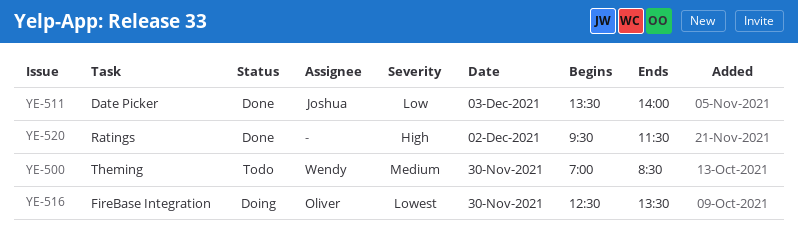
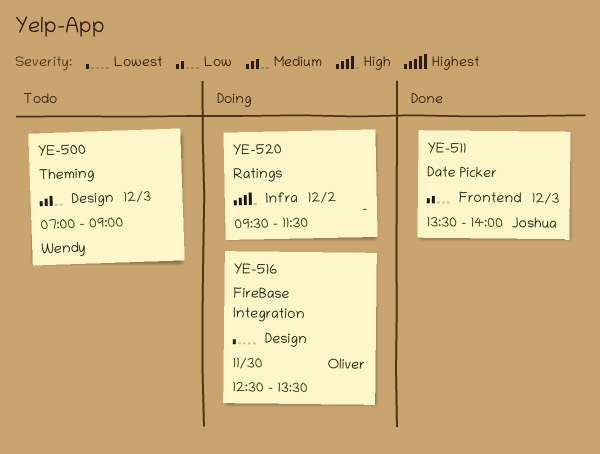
YE-500, day: Nov 30 -> Dec 3
YE-500, ends: 08:30 -> 09:00
YE-520, status: Done -> Doing

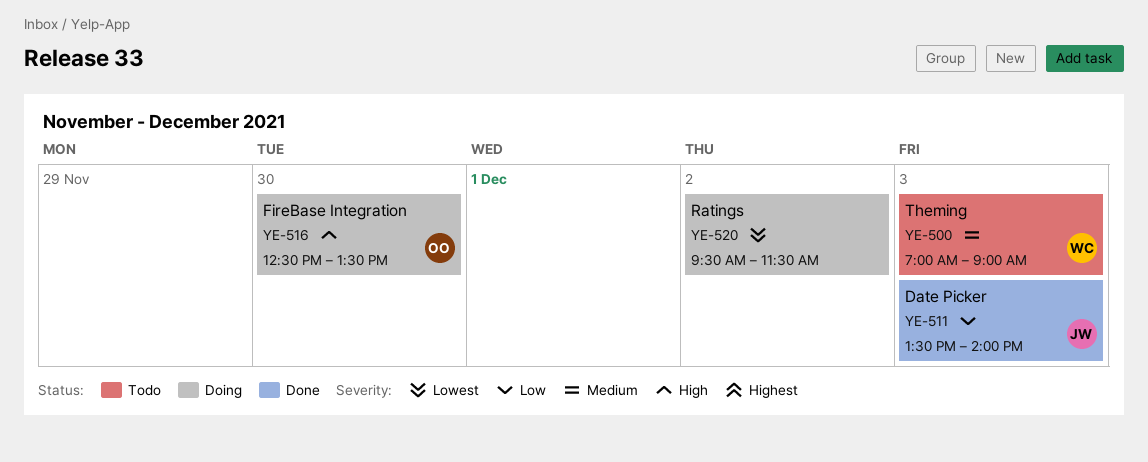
YE-516, priority: Lowest -> High
YE-520, priority: High -> Lowest

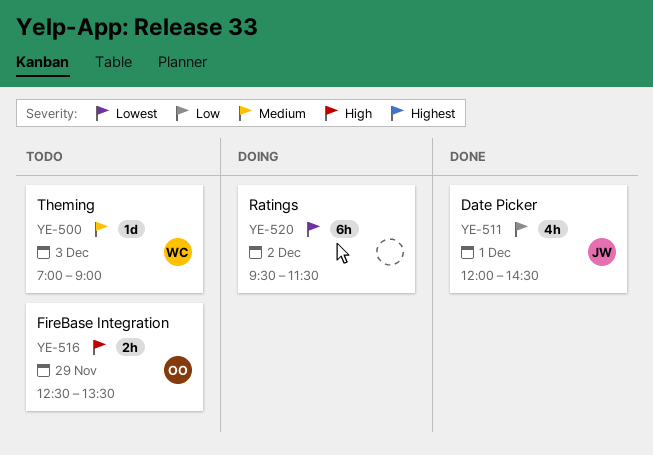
YE-511, day: Dec 3 -> Dec 1
YE-511, begins: 13:30 -> 12:00
YE-511, ends: 14:00 -> 14:30
YE-516, status: Doing -> Todo
YE-516, day: Nov 30 -> Nov 29

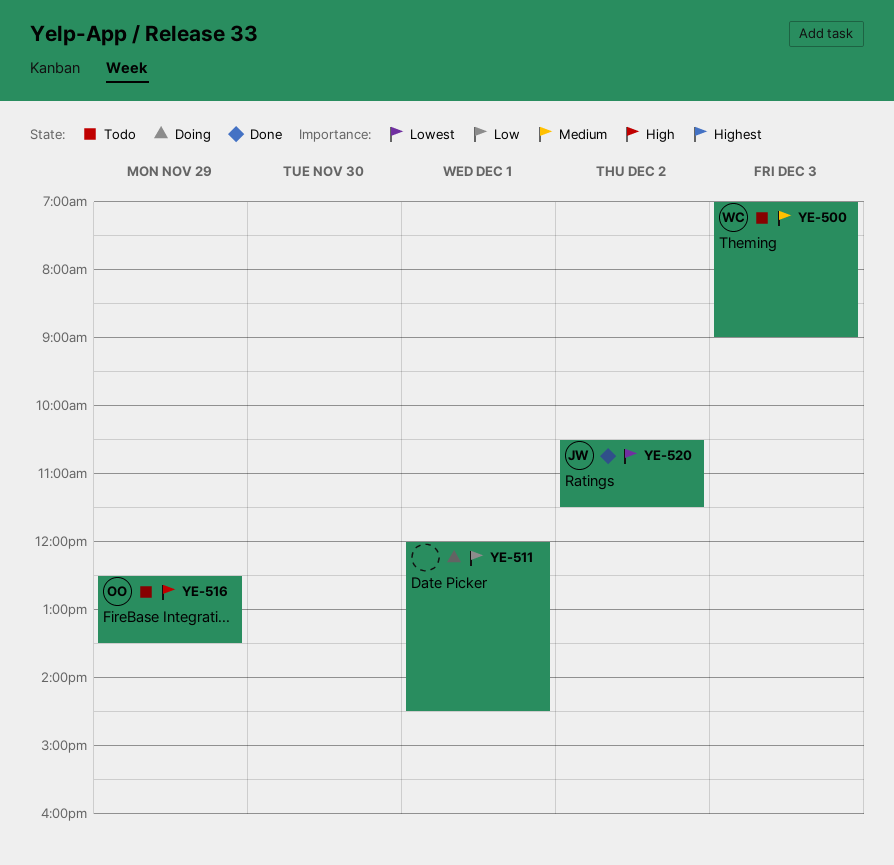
YE-511, status: Done -> Doing
YE-511, owner: JW -> none
YE-520, status: Doing -> Done
YE-520, owner: none -> JW
YE-520, begins: 09:30 -> 10:30

